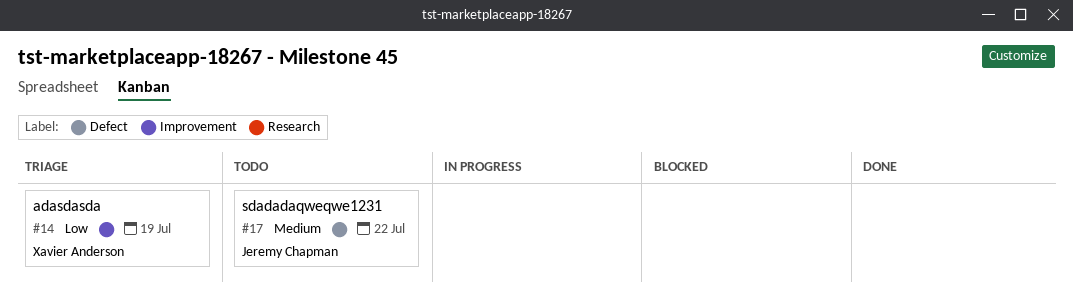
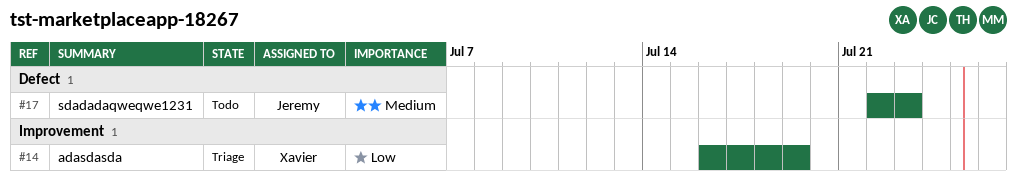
#17, due: Jul 22 -> Jul 23

